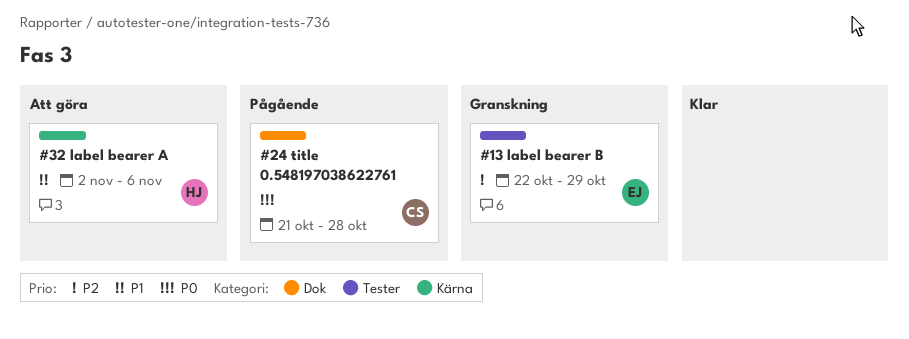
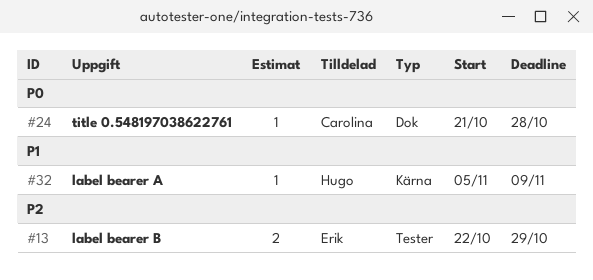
#32, start: Nov 2 -> Nov 5
#32, due: Nov 6 -> Nov 9

